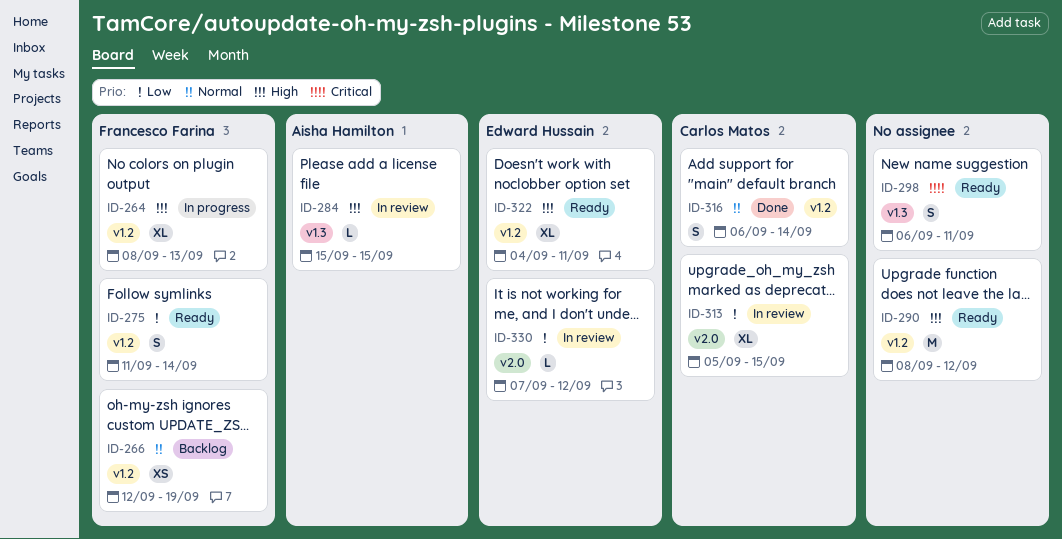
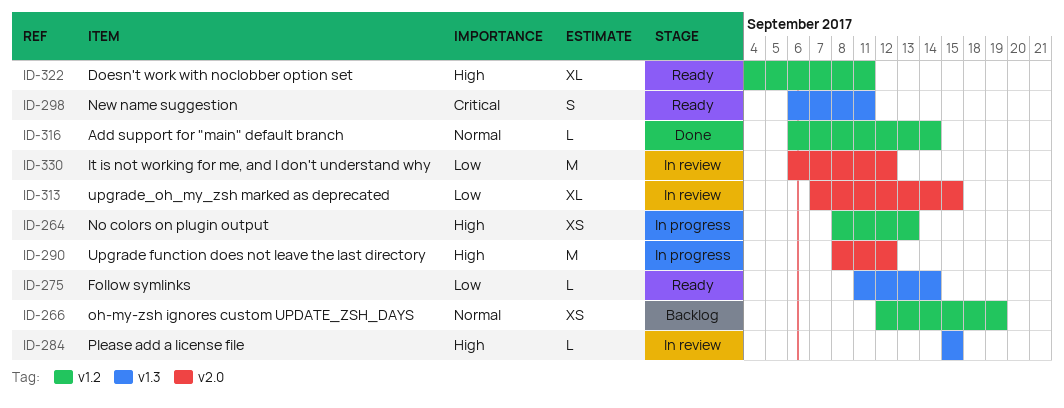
ID-264, estimate: XL -> XS
ID-275, label: v1.2 -> v1.3
ID-275, estimate: S -> L
ID-290, status: Ready -> In progress
ID-290, label: v1.2 -> v2.0
ID-313, start: Sep 5 -> Sep 7
ID-316, estimate: S -> L
ID-330, estimate: L -> M
ID-330, start: Sep 7 -> Sep 6

